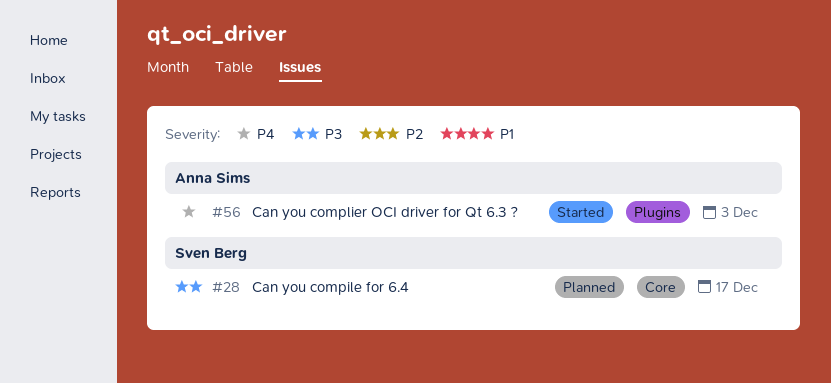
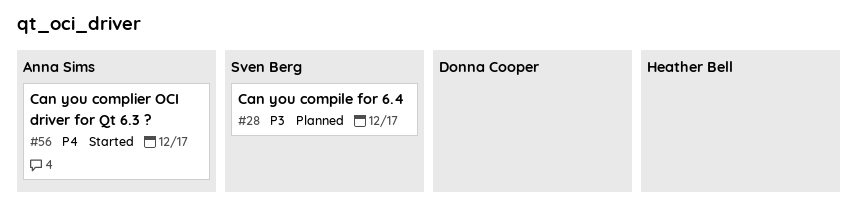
#56, due: Dec 3 -> Dec 17

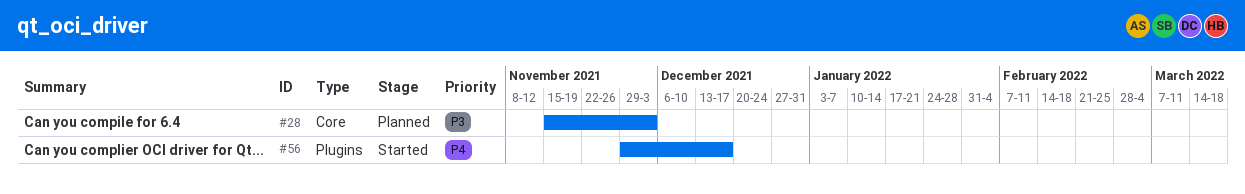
#28, due: Dec 17 -> Dec 3

